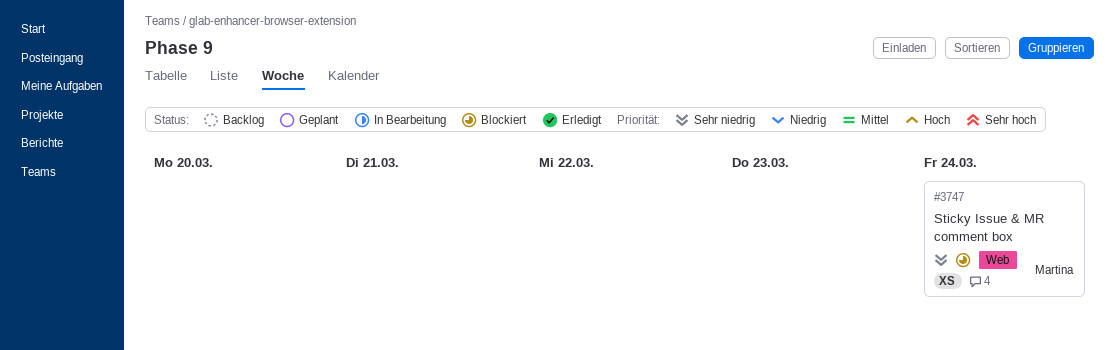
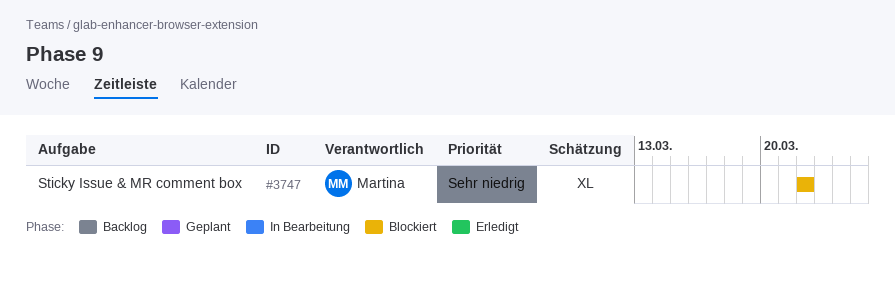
#3747, estimate: XS -> XL
#3747, due: Mar 24 -> Mar 22

